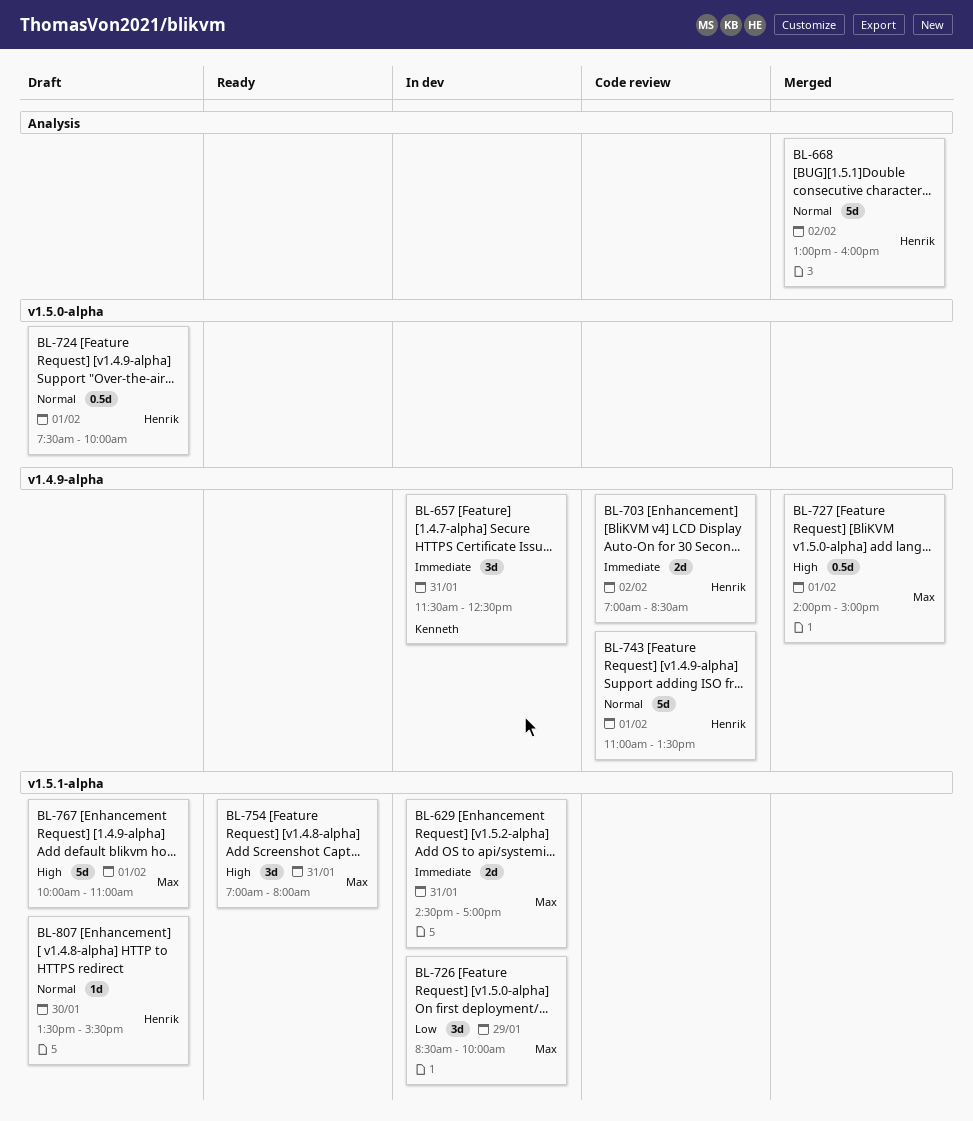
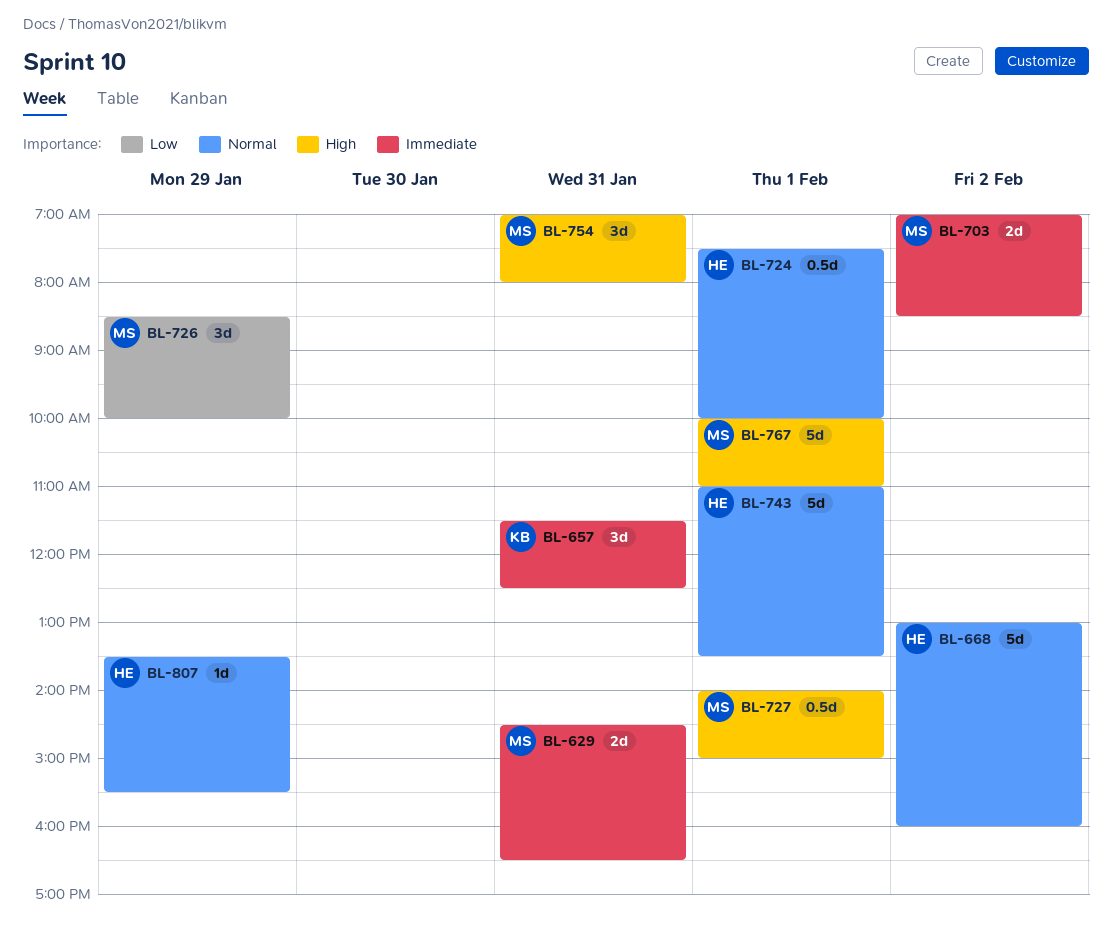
BL-629, ends: 17:00 -> 16:30
BL-703, owner: Henrik -> Max
BL-807, day: Jan 30 -> Jan 29

